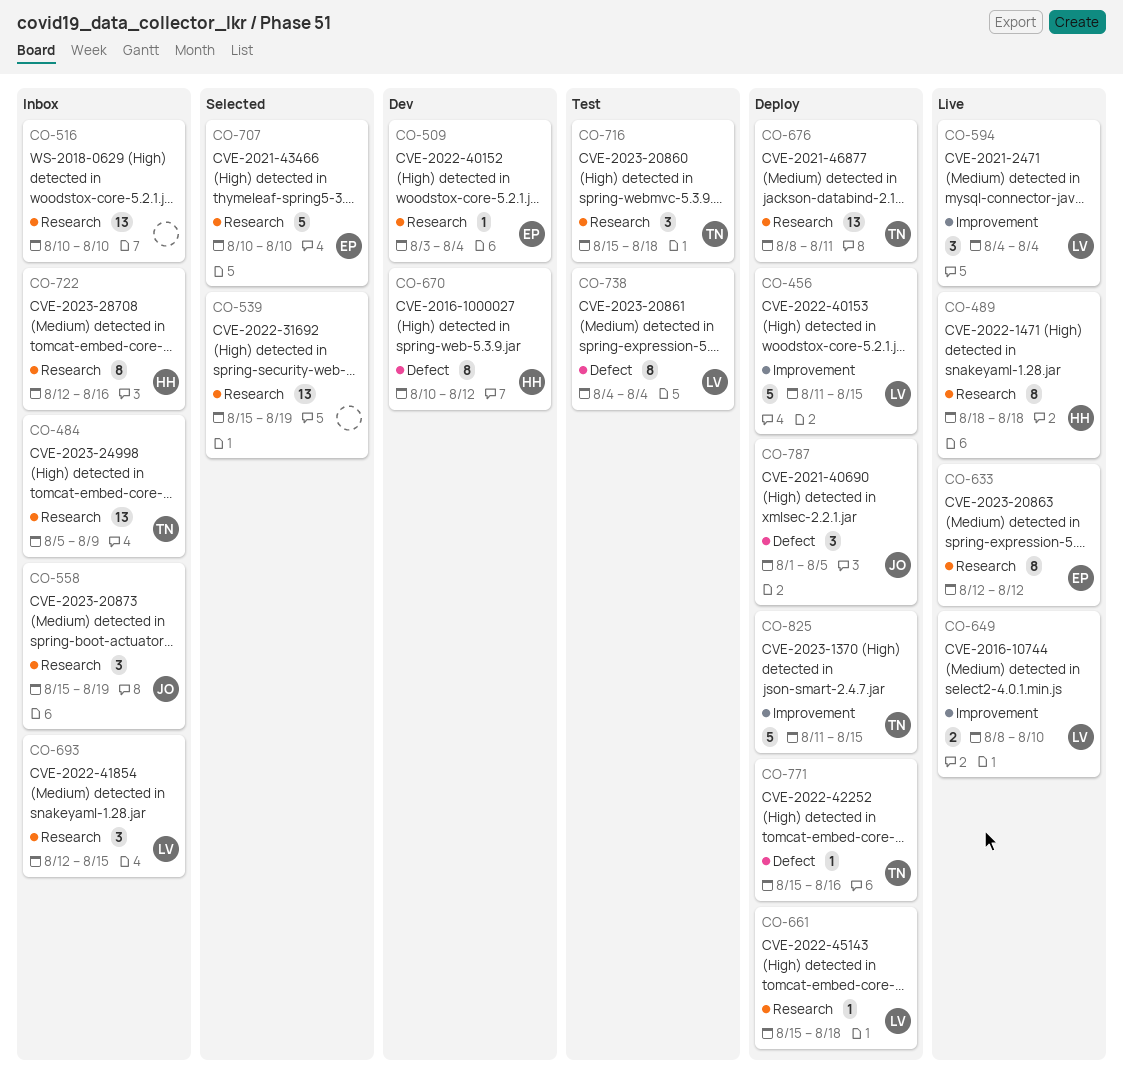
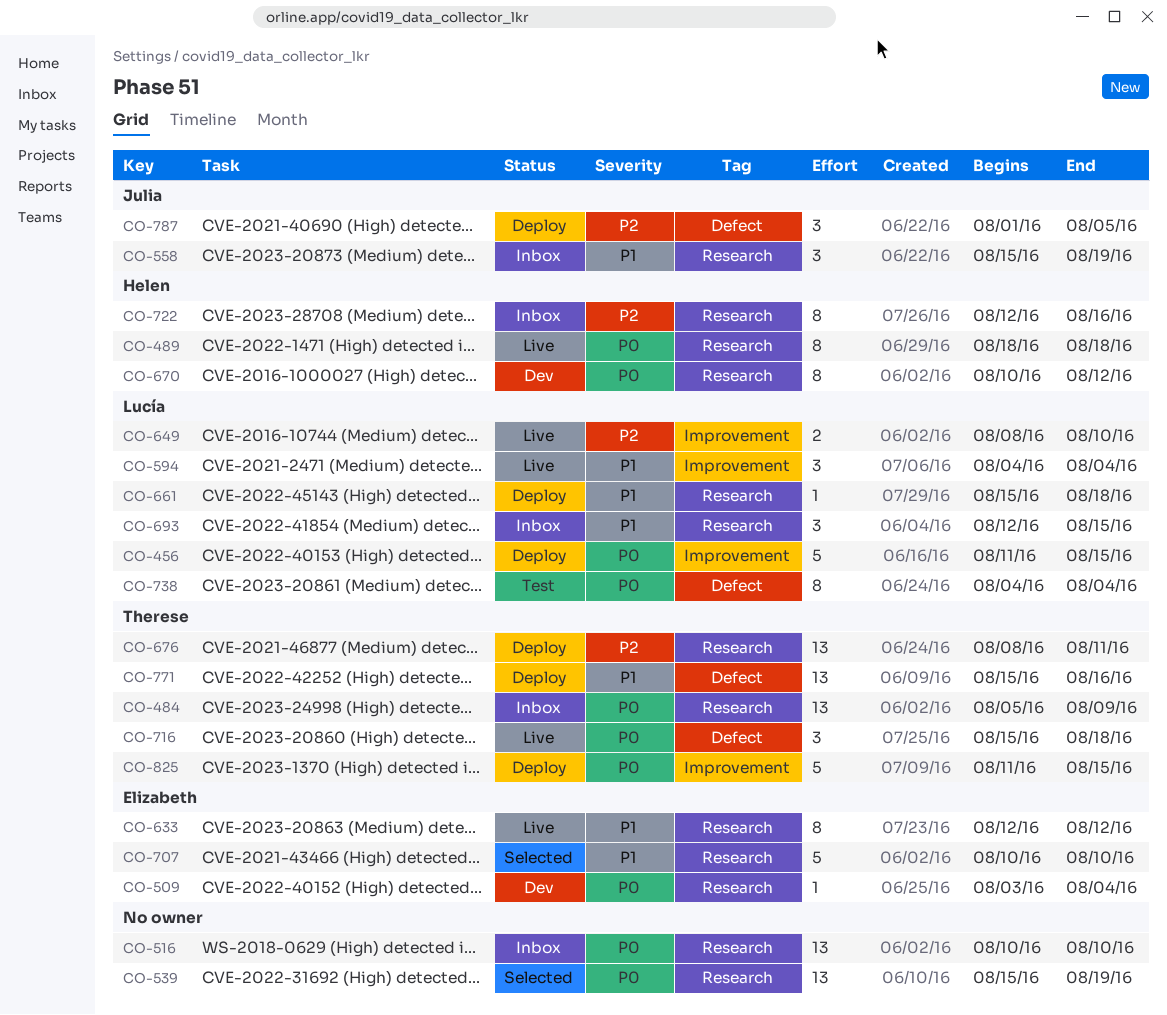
CO-670, label: Defect -> Research
CO-716, status: Test -> Live
CO-716, label: Research -> Defect
CO-771, estimate: 1 -> 13

